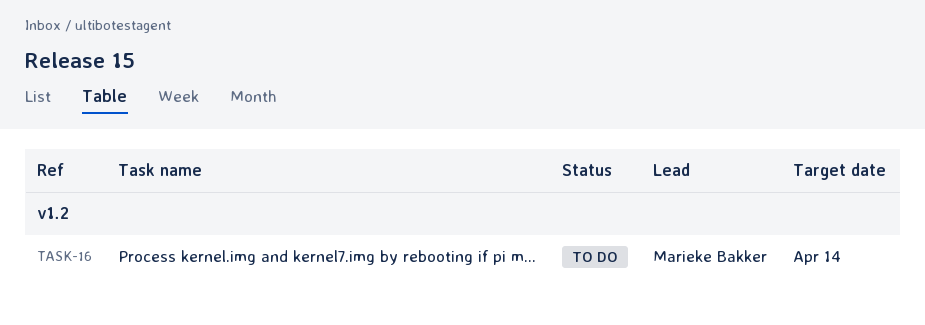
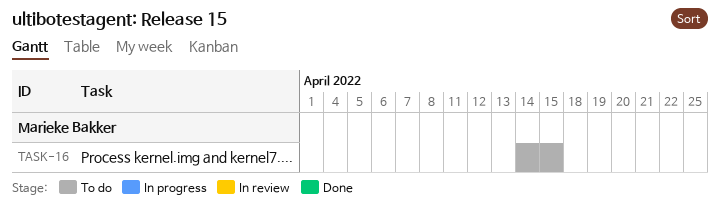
TASK-16, due: Apr 14 -> Apr 15

